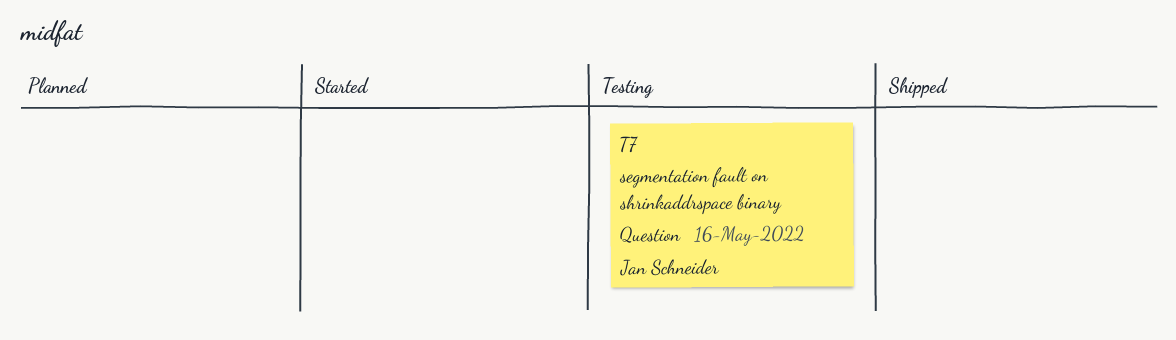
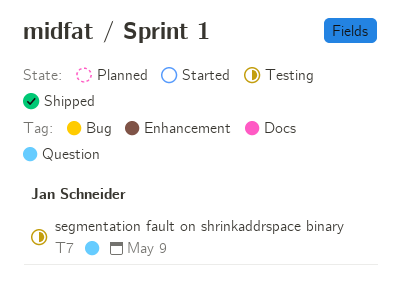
T7, due: May 16 -> May 9

